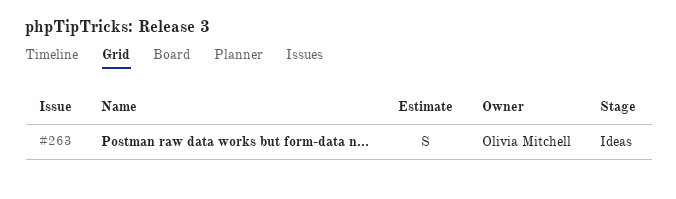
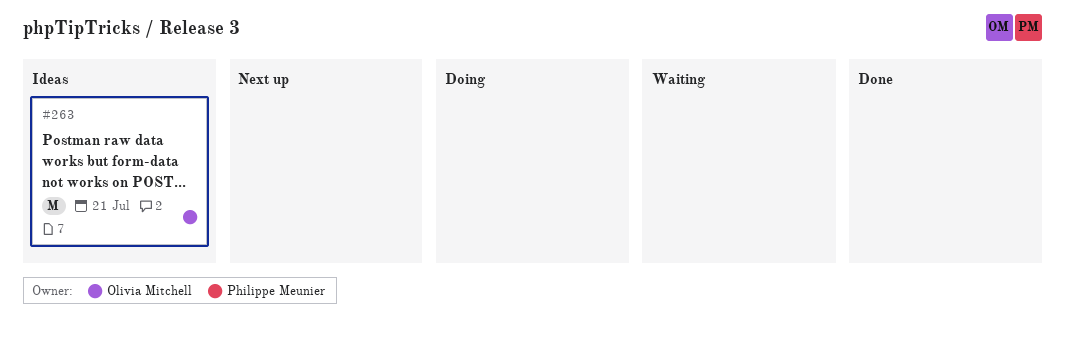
#263, estimate: S -> M

